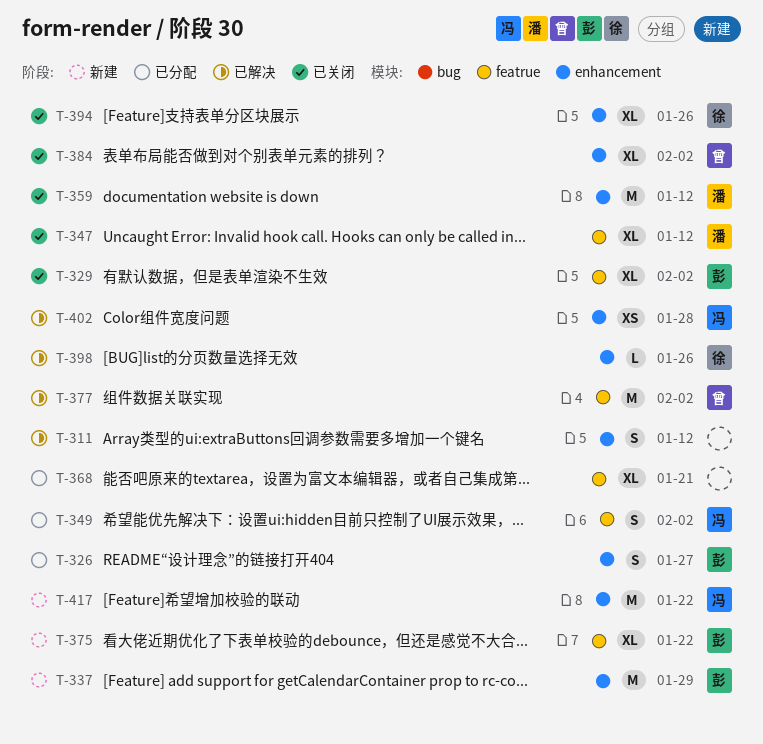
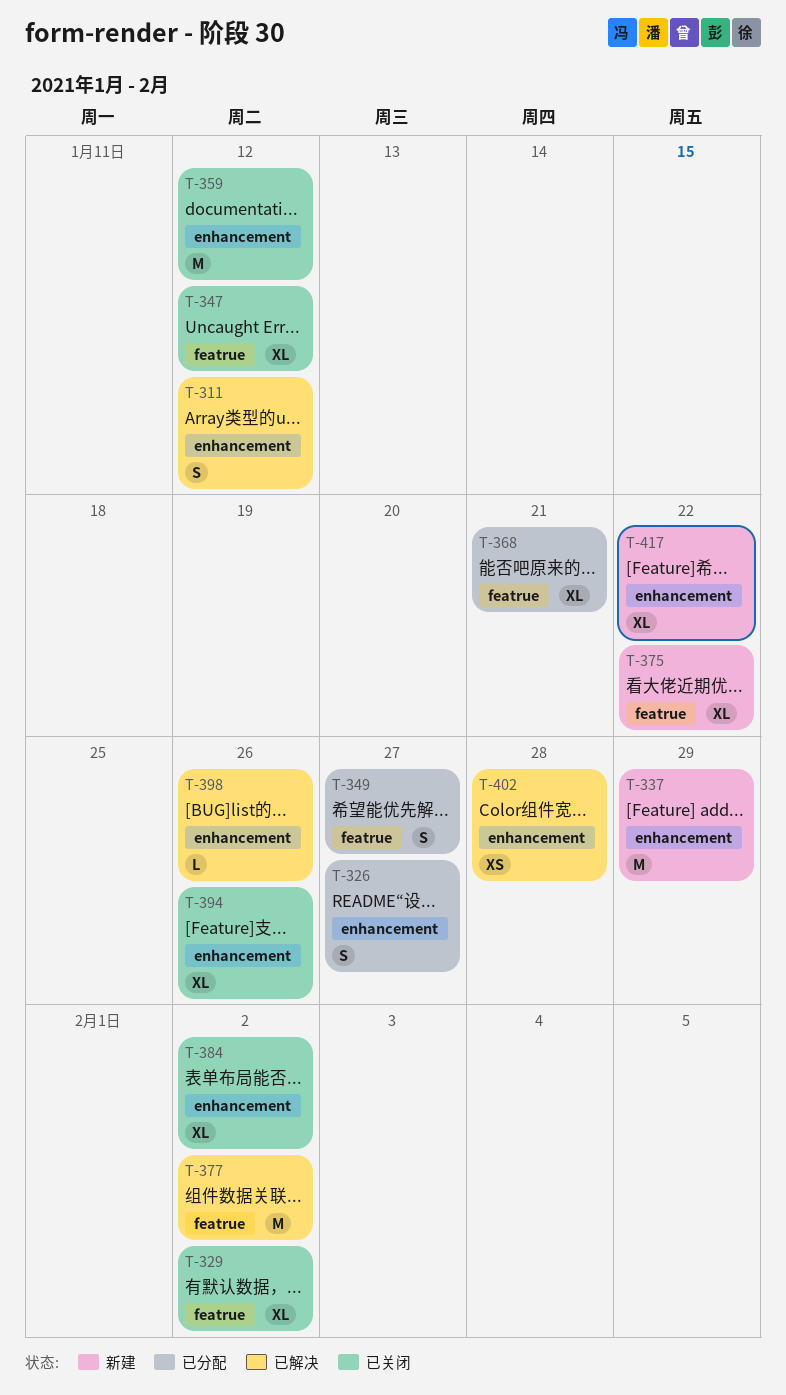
T-349, due: Feb 2 -> Jan 27
T-417, estimate: M -> XL

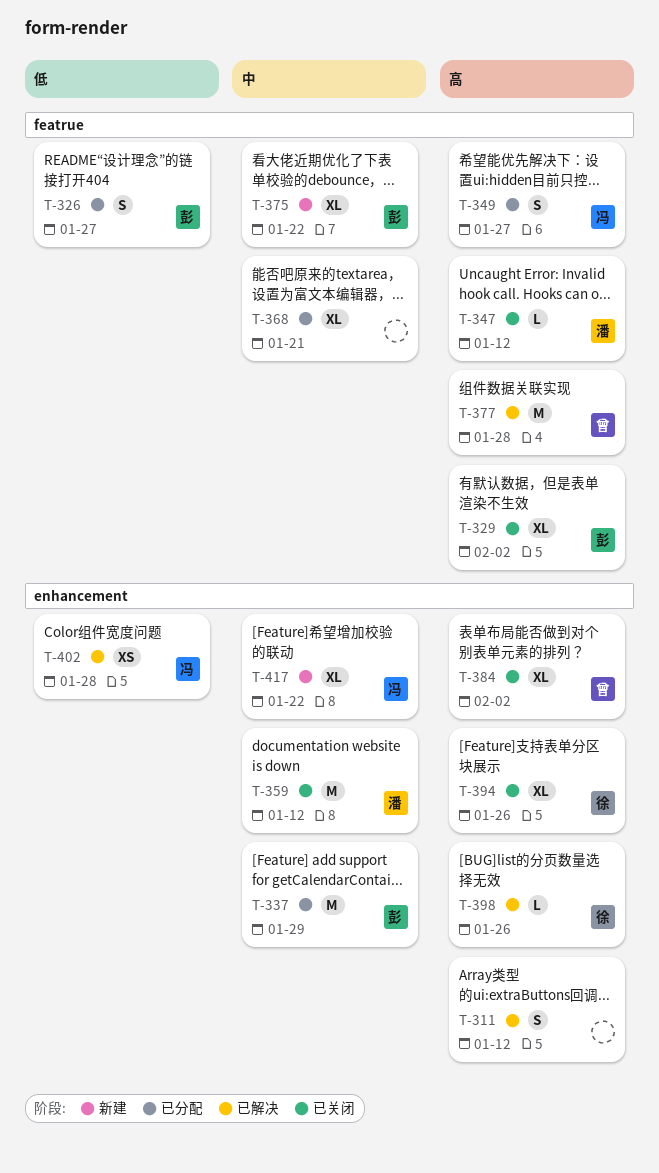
T-326, label: enhancement -> featrue
T-337, status: 新建 -> 已分配
T-347, estimate: XL -> L
T-377, due: Feb 2 -> Jan 28

